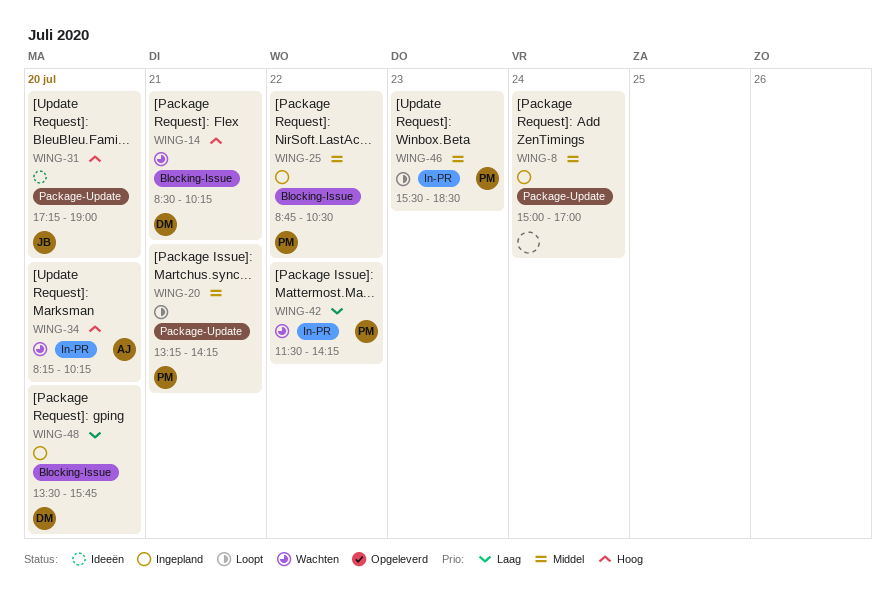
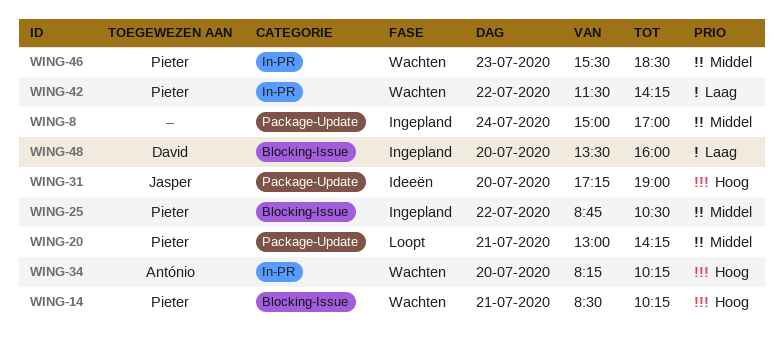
WING-14, owner: David -> Pieter
WING-20, begins: 13:15 -> 13:00
WING-46, status: Loopt -> Wachten
WING-48, ends: 15:45 -> 16:00

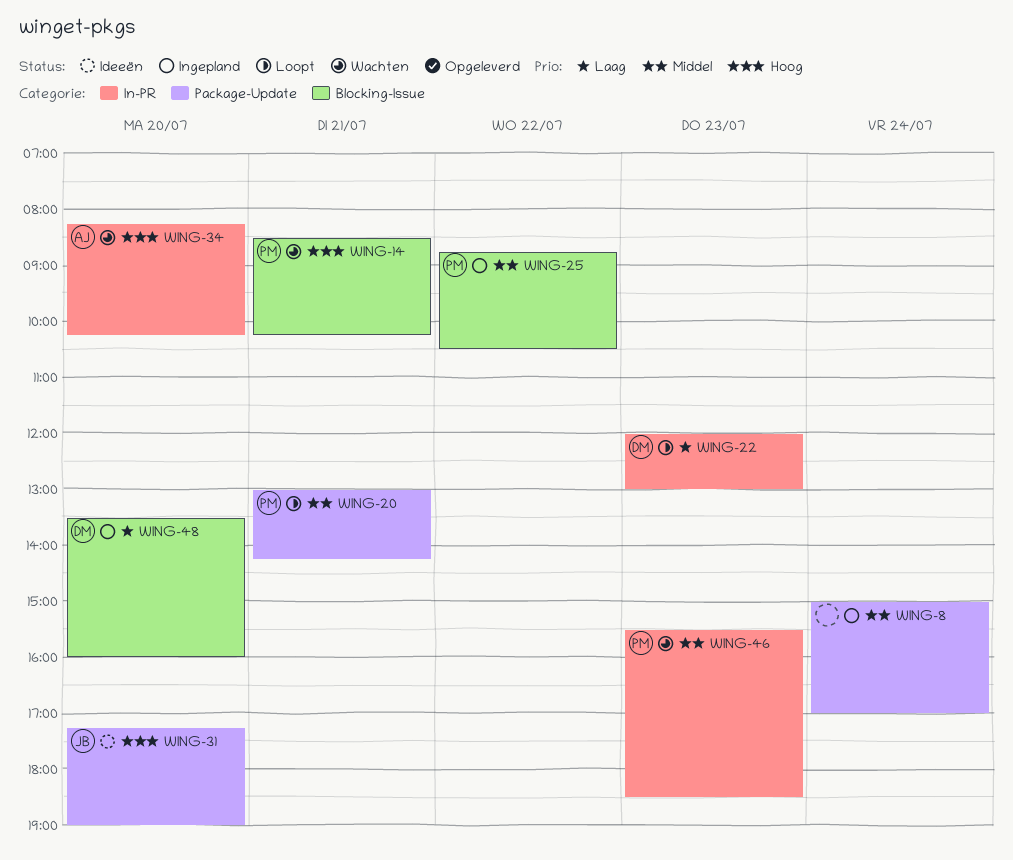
WING-22: none -> present
WING-42: present -> none

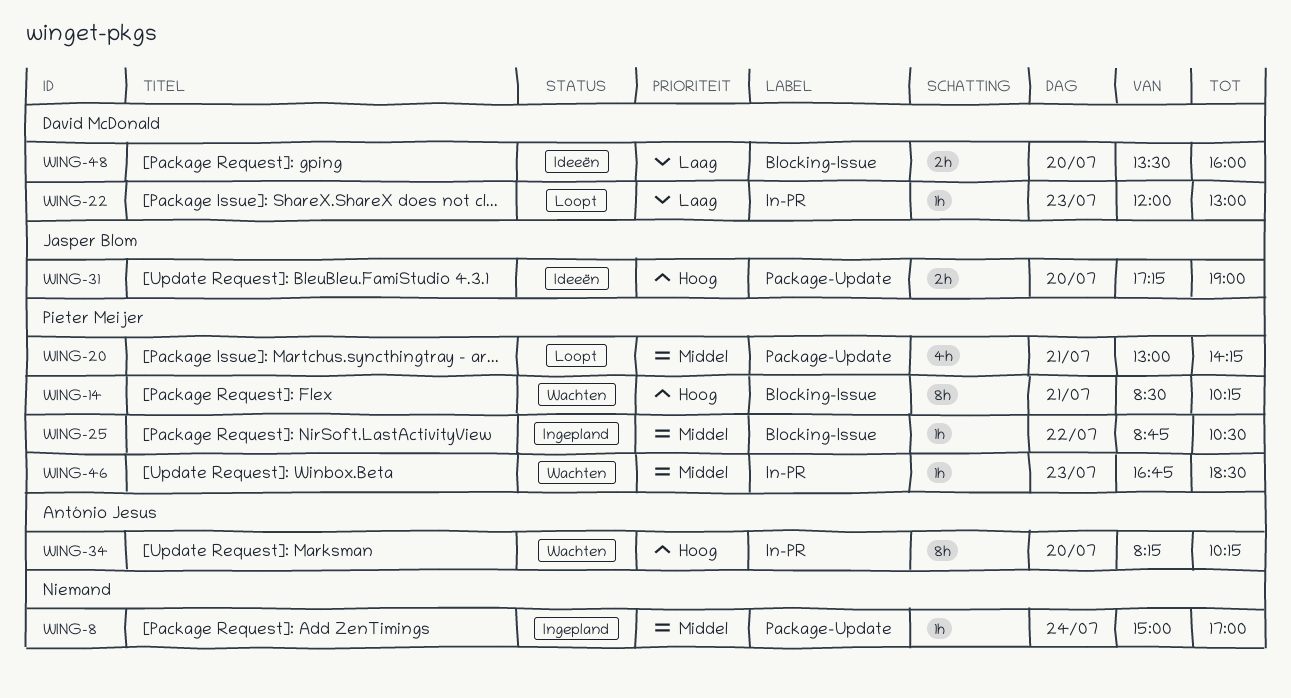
WING-46, begins: 15:30 -> 16:45
WING-48, status: Ingepland -> Ideeën

